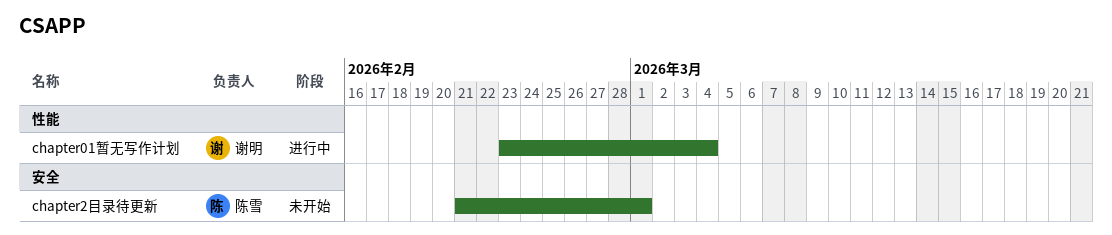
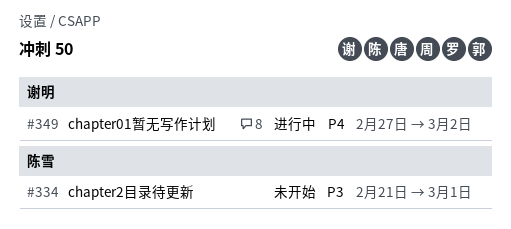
chapter01暂无写作计划, start: Feb 23 -> Feb 27
chapter01暂无写作计划, due: Mar 4 -> Mar 2

